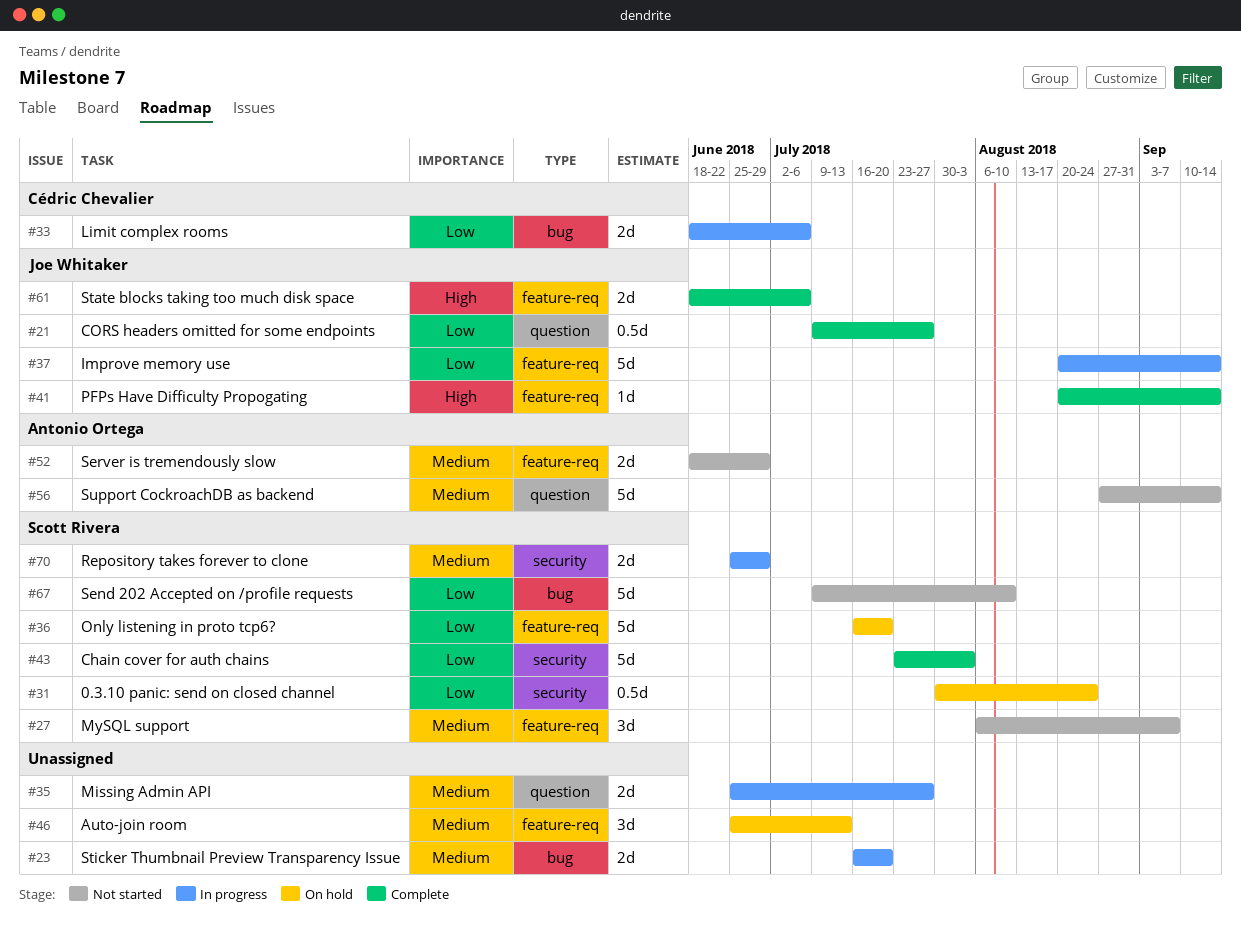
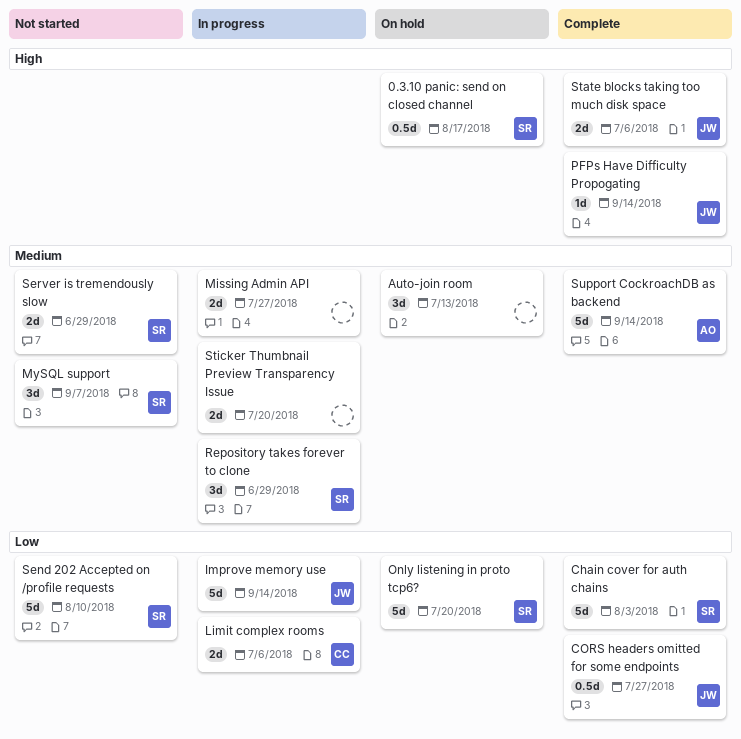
0.3.10 panic: send on closed channel, priority: Low -> High
0.3.10 panic: send on closed channel, due: Aug 24 -> Aug 17
Repository takes forever to clone, estimate: 2d -> 3d
Server is tremendously slow, owner: Antonio Ortega -> Scott Rivera
Support CockroachDB as backend, status: Not started -> Complete

